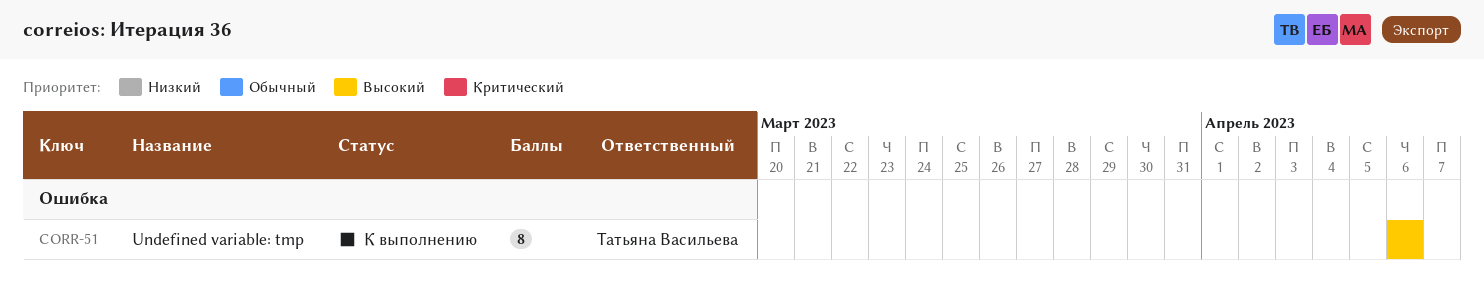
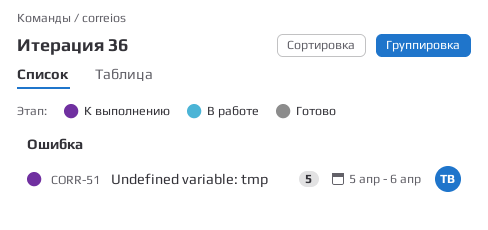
CORR-51, estimate: 8 -> 5
CORR-51, start: Apr 6 -> Apr 5

